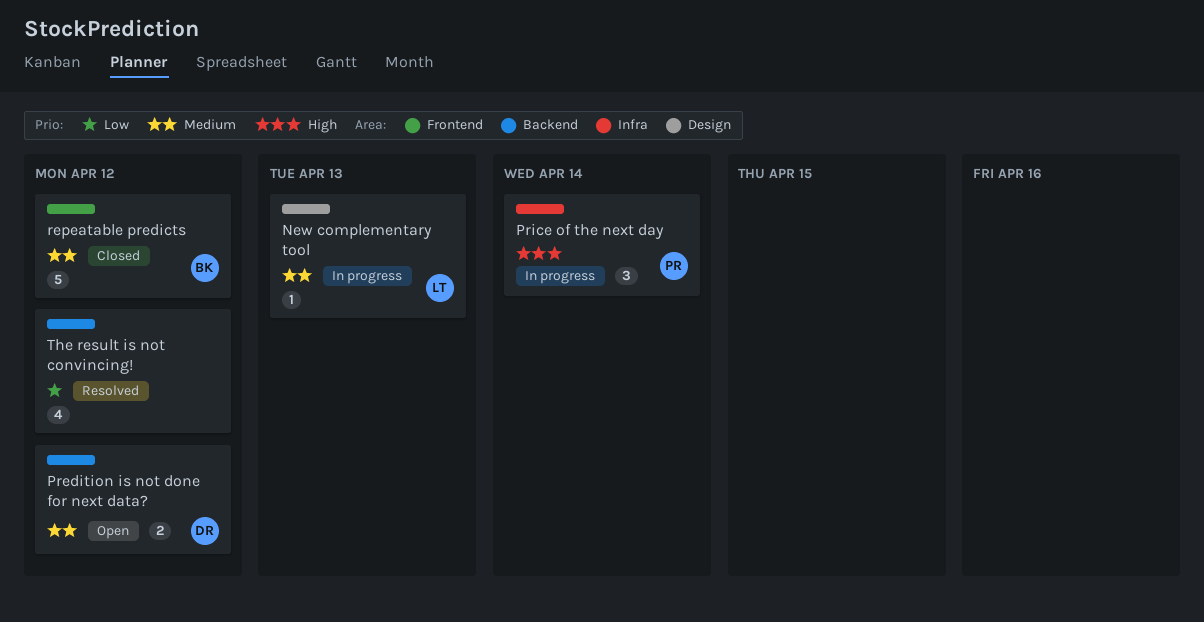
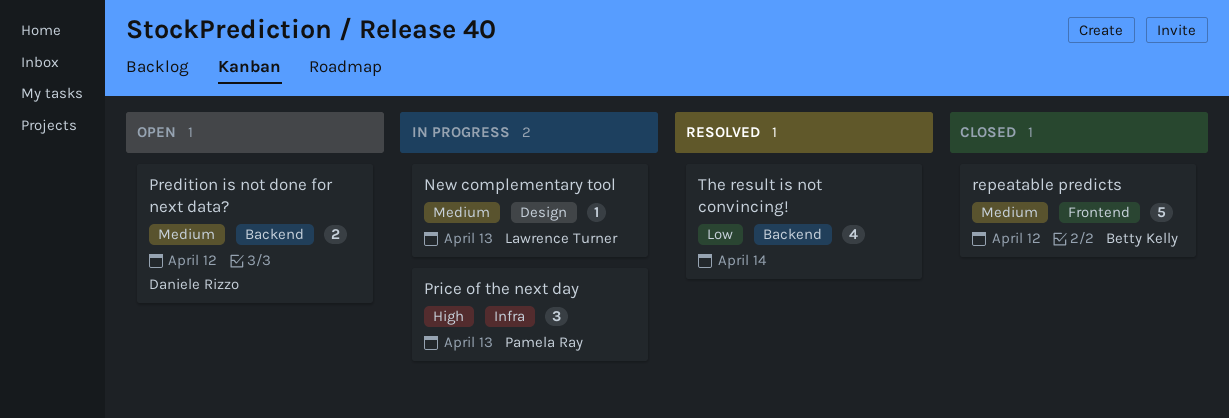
Price of the next day, due: Apr 14 -> Apr 13
The result is not convincing!, due: Apr 12 -> Apr 14

